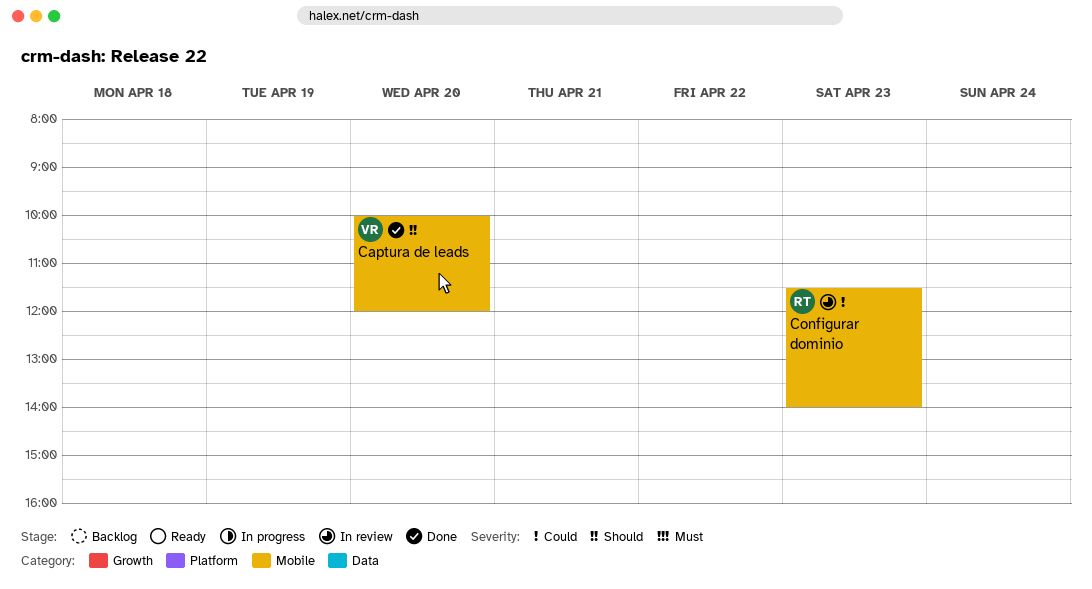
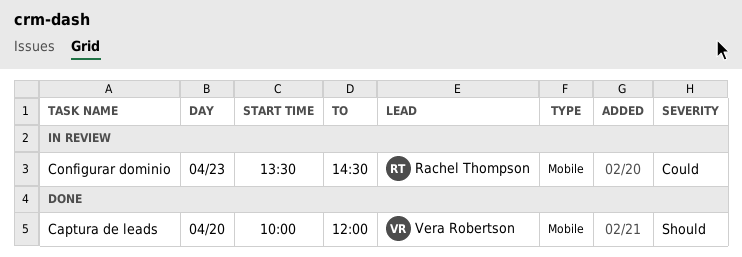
Configurar dominio, begins: 11:30 -> 13:30
Configurar dominio, ends: 14:00 -> 14:30

